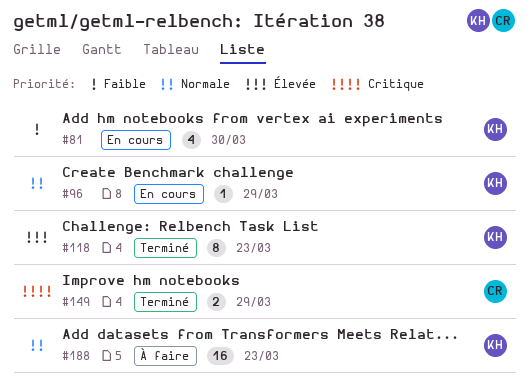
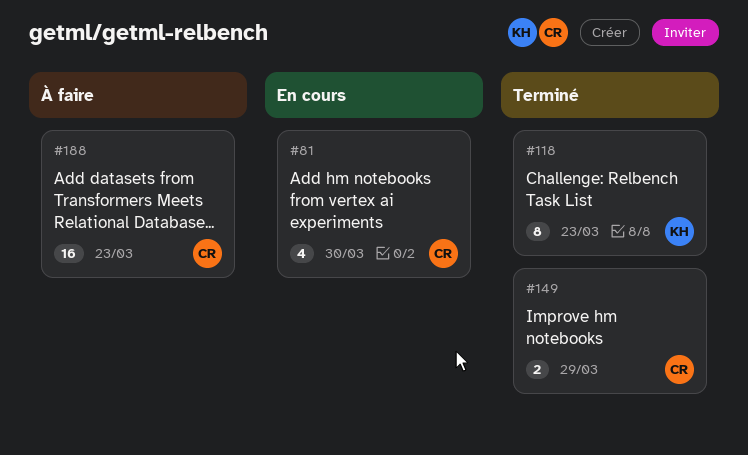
#81, owner: KH -> CR
#96: present -> none
#188, owner: KH -> CR

